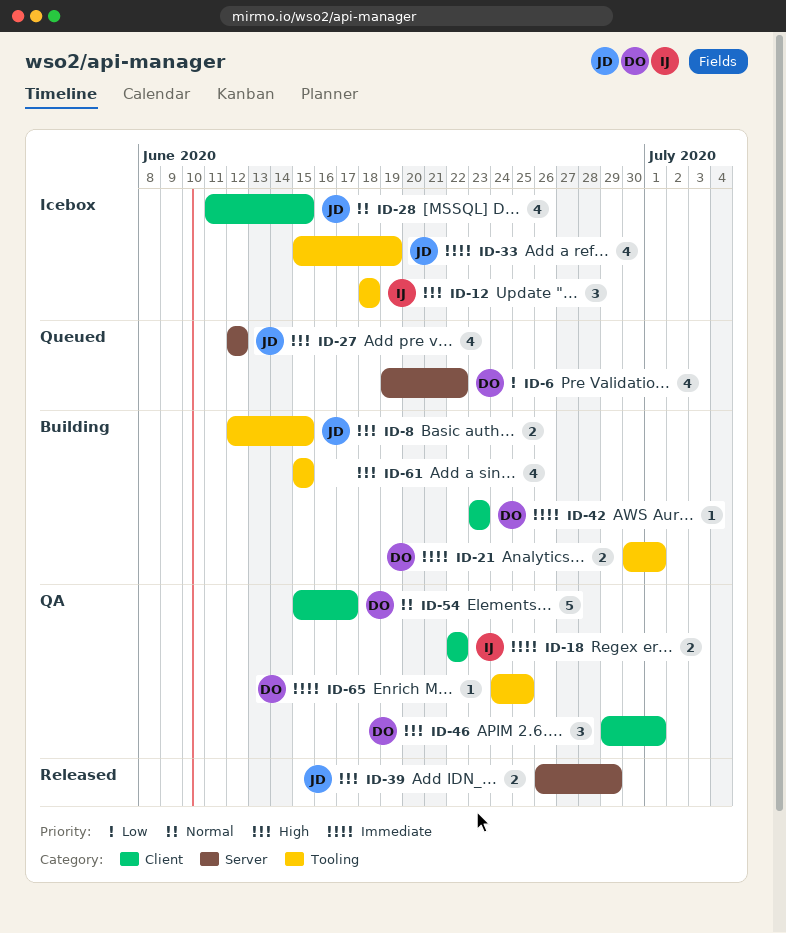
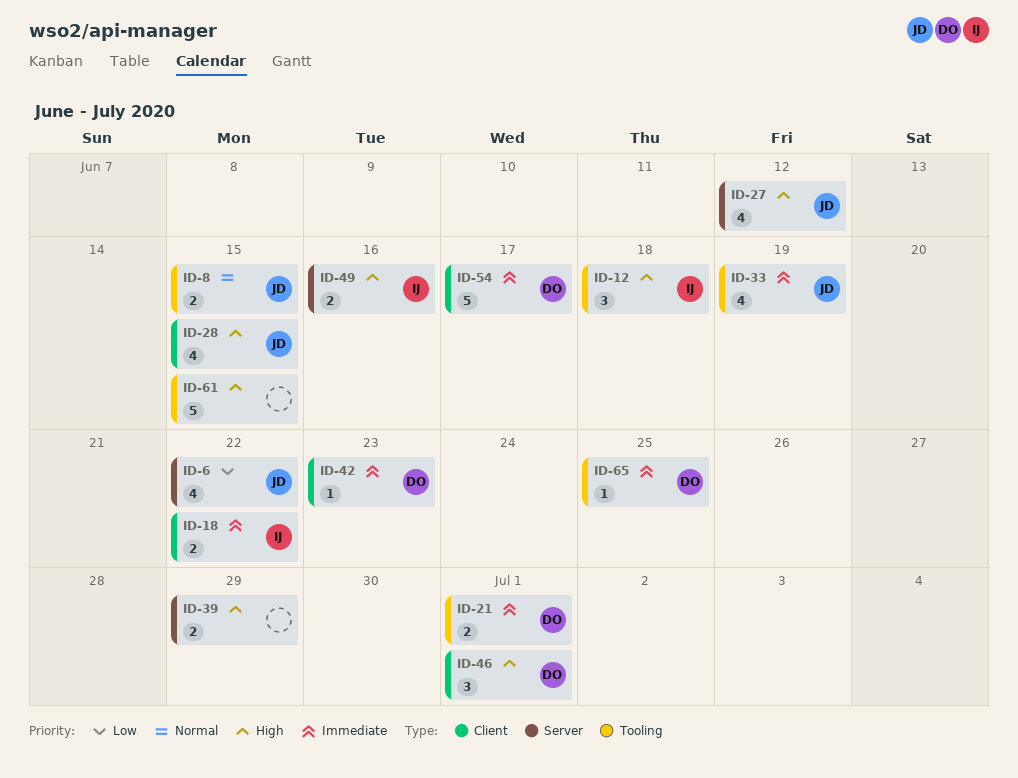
ID-6, owner: DO -> JD
ID-8, priority: High -> Normal
ID-28, priority: Normal -> High
ID-39, owner: JD -> none
ID-49: none -> present
ID-54, priority: Normal -> Immediate
ID-61, estimate: 4 -> 5

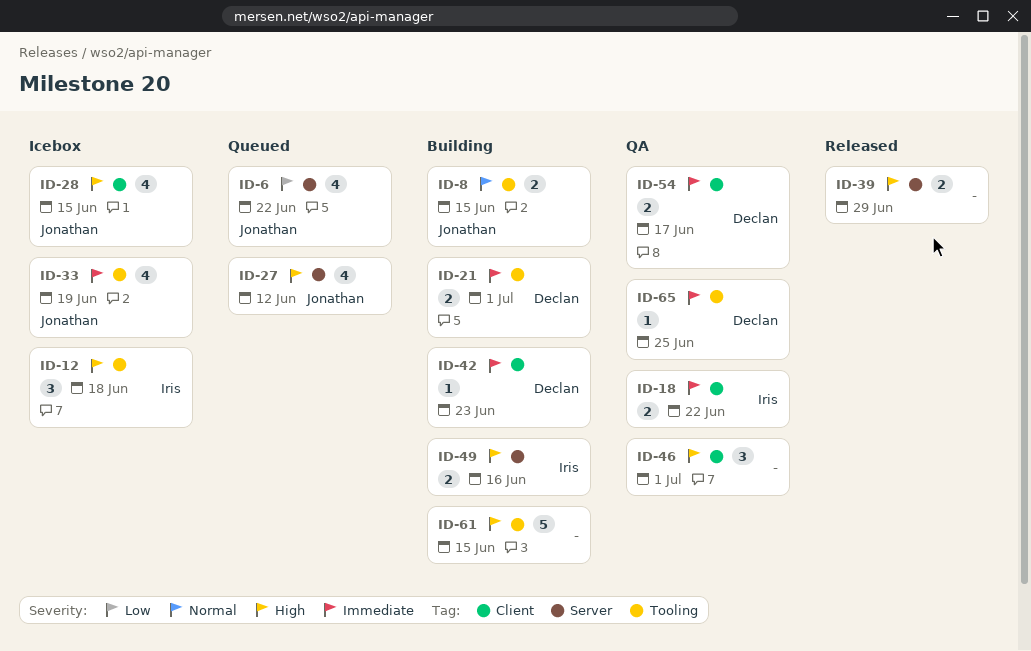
ID-46, owner: Declan -> none
ID-54, estimate: 5 -> 2

